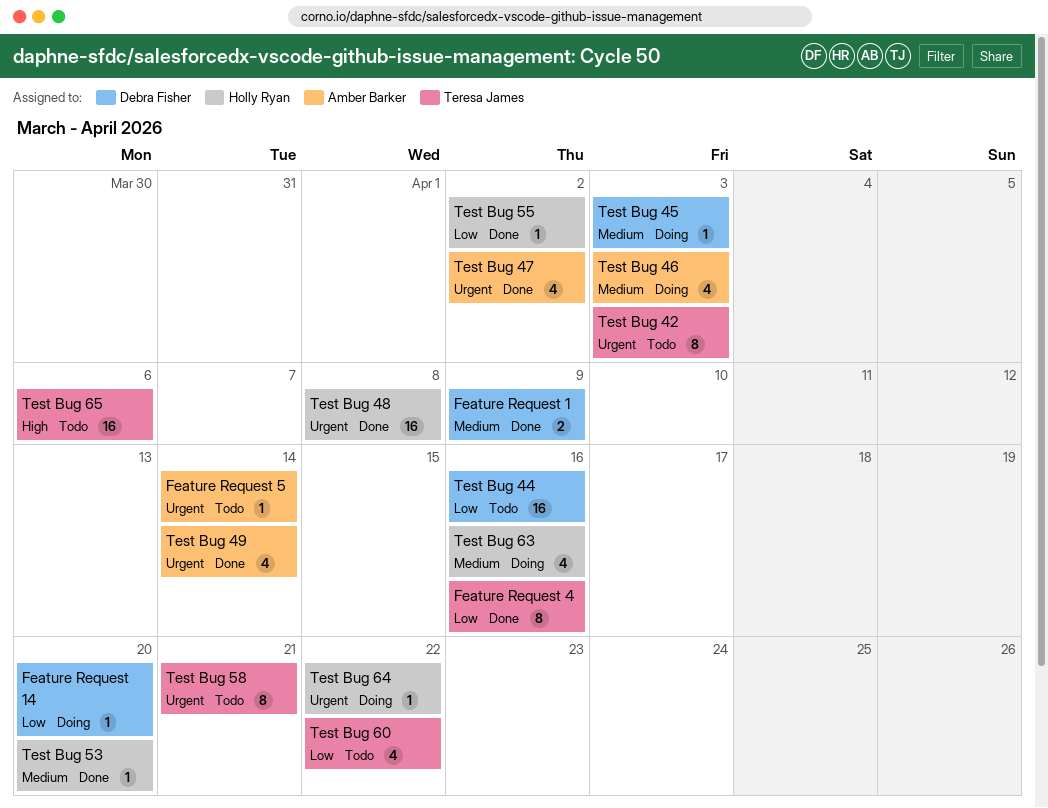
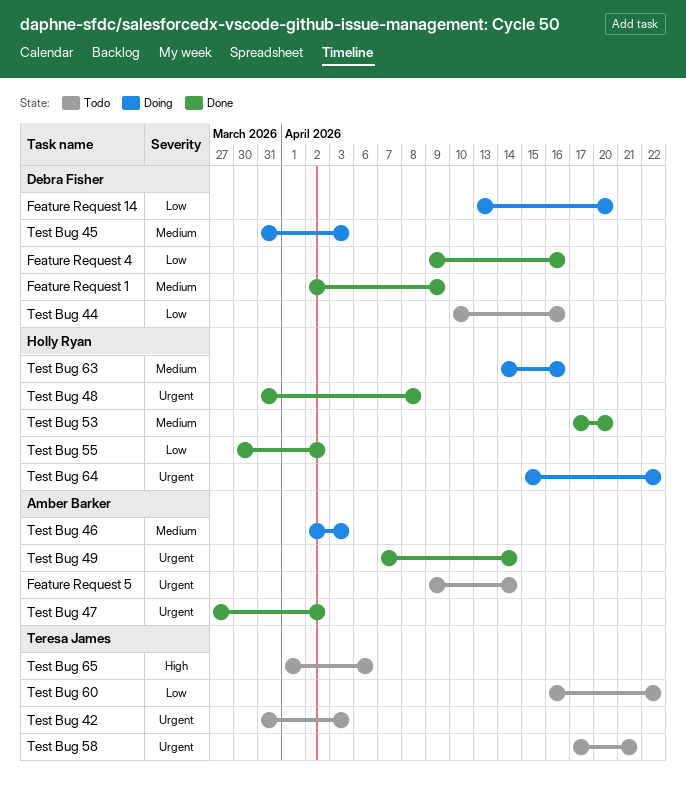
Feature Request 4, owner: Teresa James -> Debra Fisher

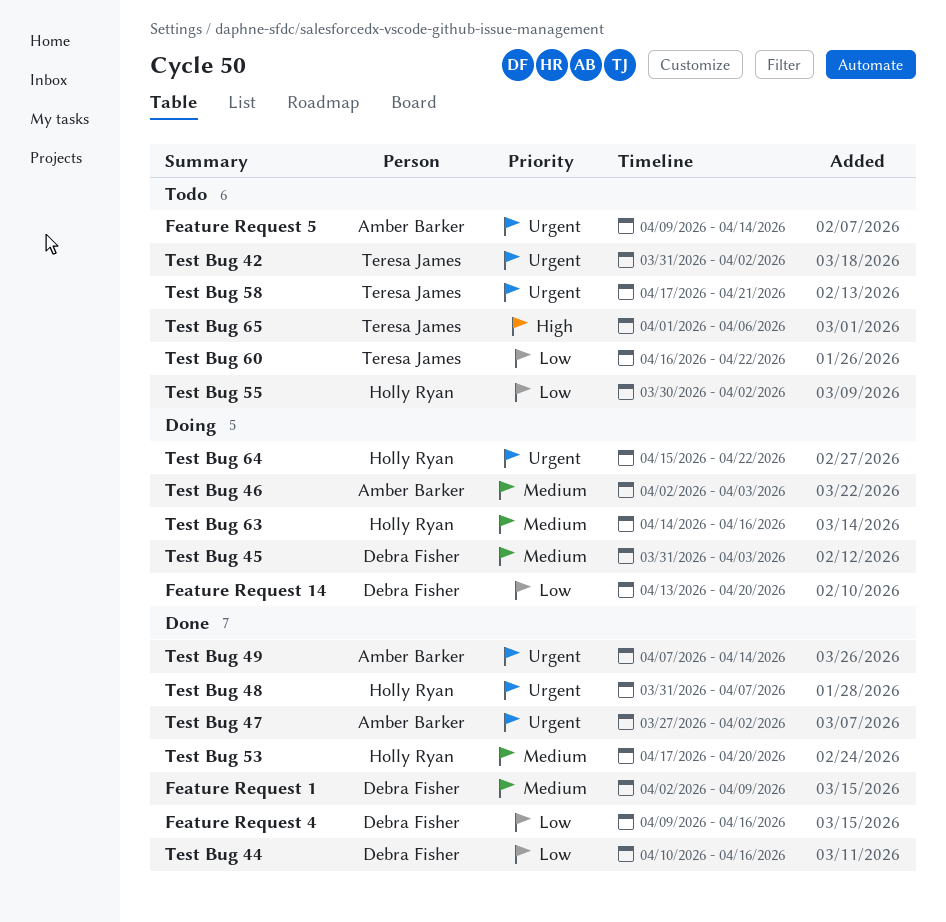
Test Bug 42, due: Apr 3 -> Apr 2
Test Bug 44, status: Todo -> Done
Test Bug 48, due: Apr 8 -> Apr 7
Test Bug 55, status: Done -> Todo

